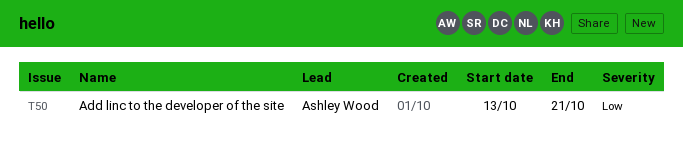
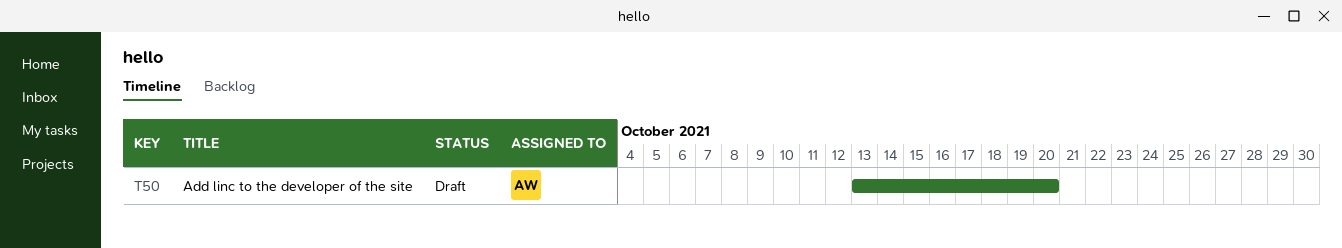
T50, due: Oct 21 -> Oct 20

